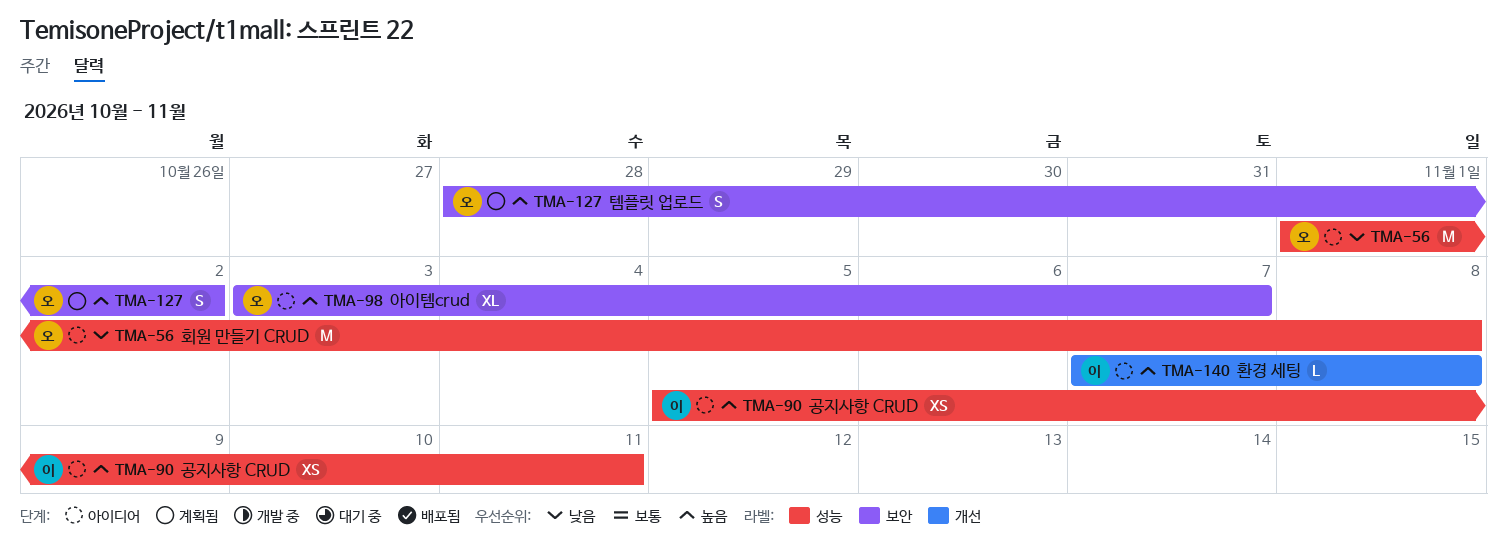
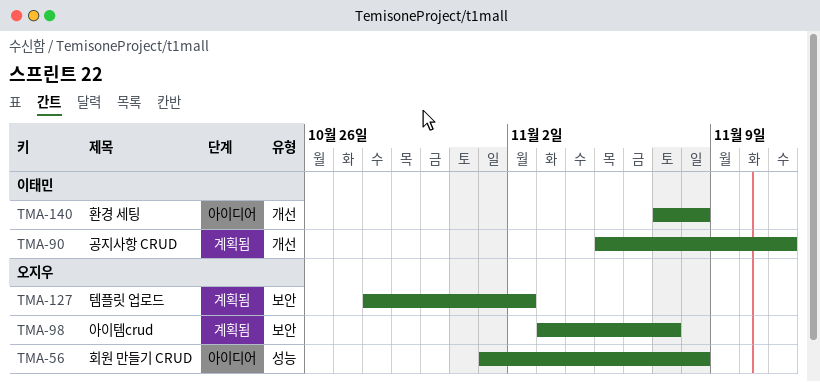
TMA-90, status: 아이디어 -> 계획됨
TMA-90, label: 성능 -> 개선
TMA-98, status: 아이디어 -> 계획됨

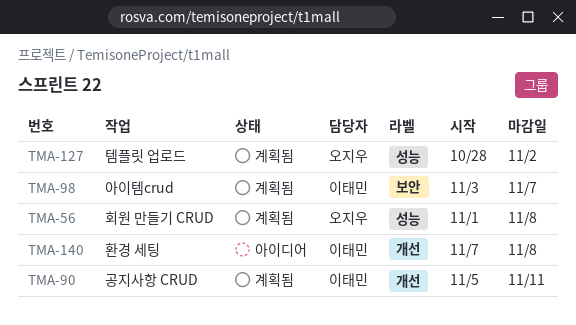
TMA-56, status: 아이디어 -> 계획됨
TMA-98, owner: 오지우 -> 이태민
TMA-127, label: 보안 -> 성능

